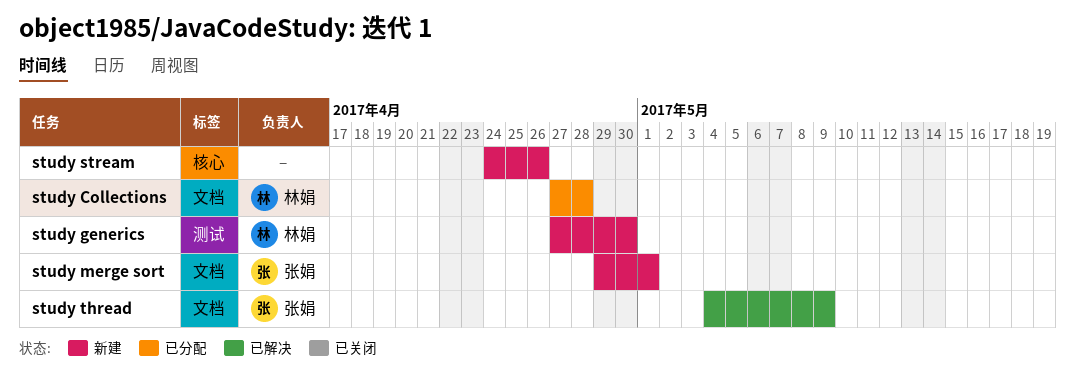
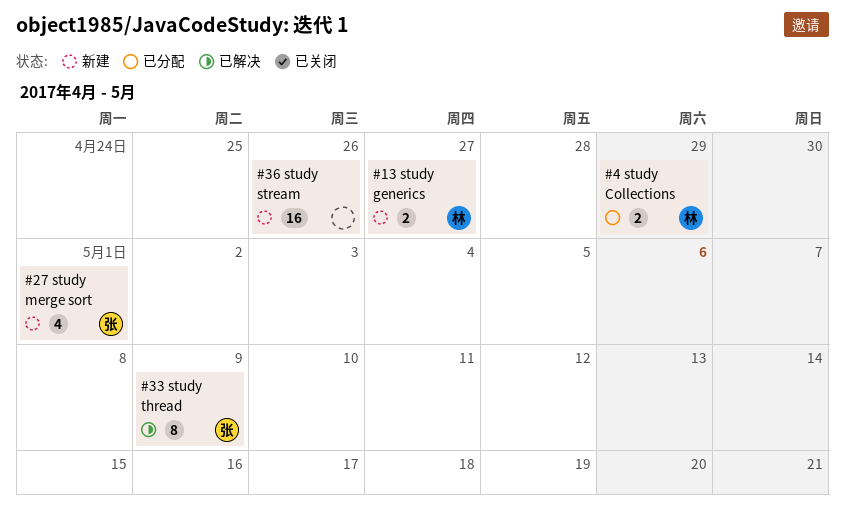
study Collections, due: Apr 28 -> Apr 29
study generics, due: Apr 30 -> Apr 27

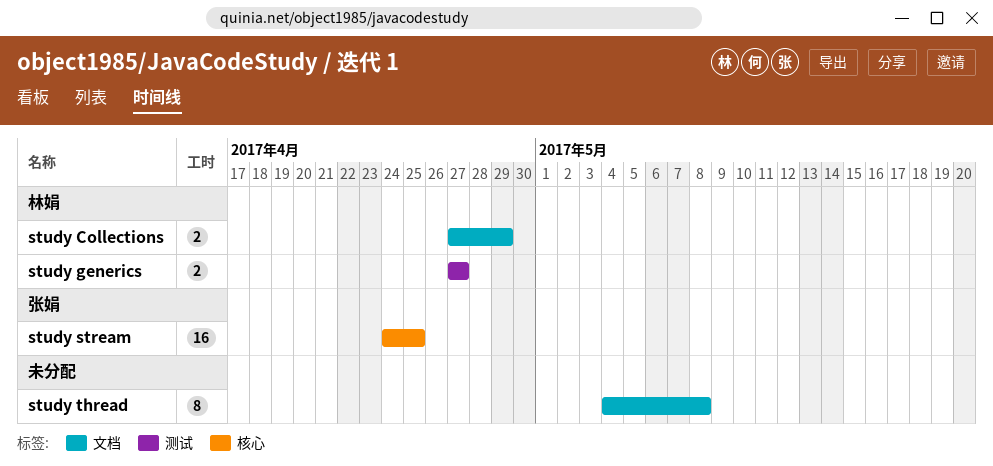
study merge sort: present -> none
study stream, owner: none -> 张娟
study stream, due: Apr 26 -> Apr 25
study thread, owner: 张娟 -> none
study thread, due: May 9 -> May 8

